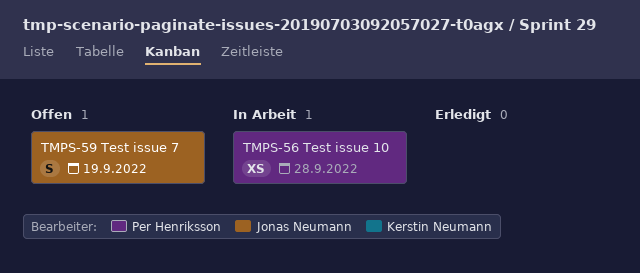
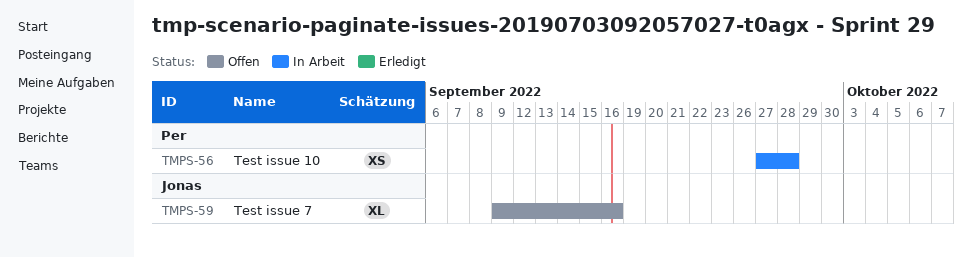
TMPS-59, estimate: S -> XL
TMPS-59, due: Sep 19 -> Sep 16

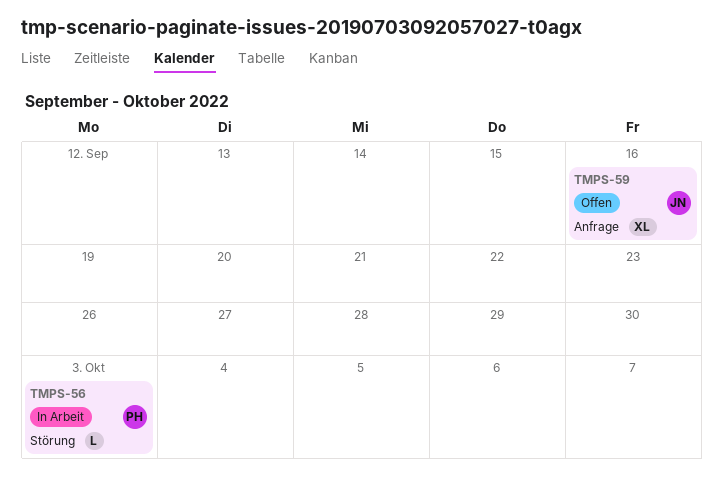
TMPS-56, estimate: XS -> L
TMPS-56, due: Sep 28 -> Oct 3

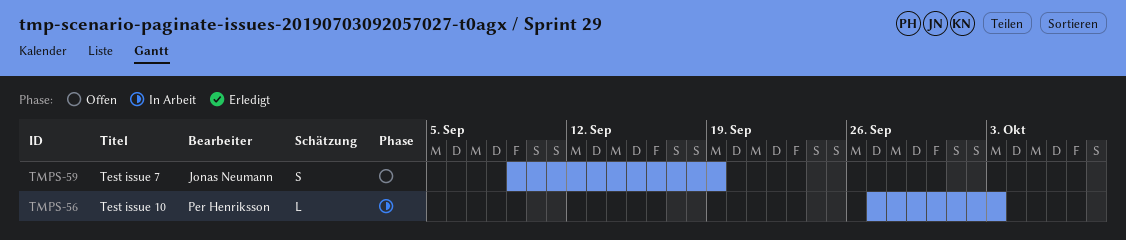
TMPS-59, estimate: XL -> S
TMPS-59, due: Sep 16 -> Sep 19

